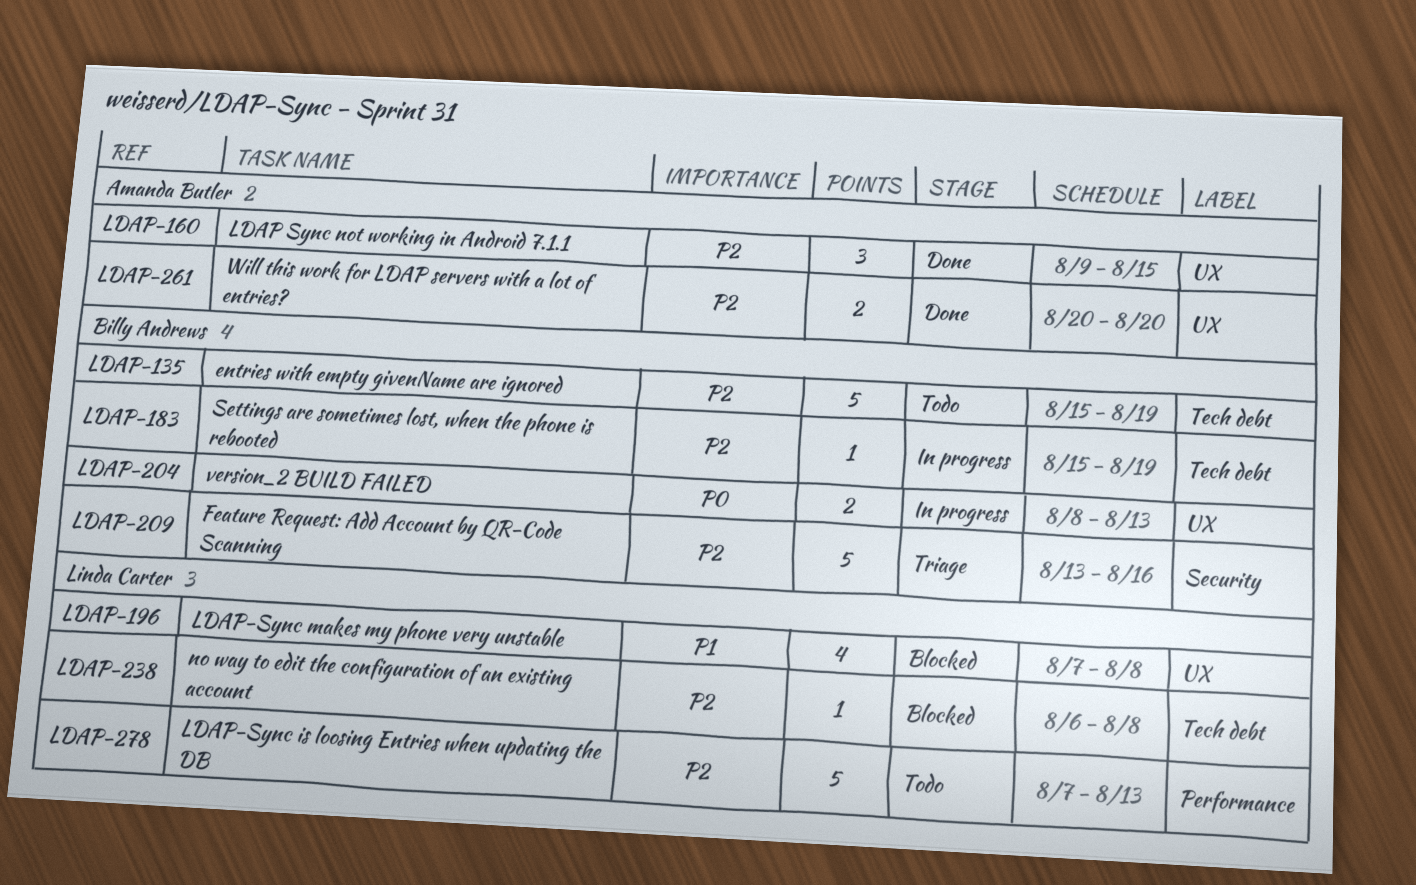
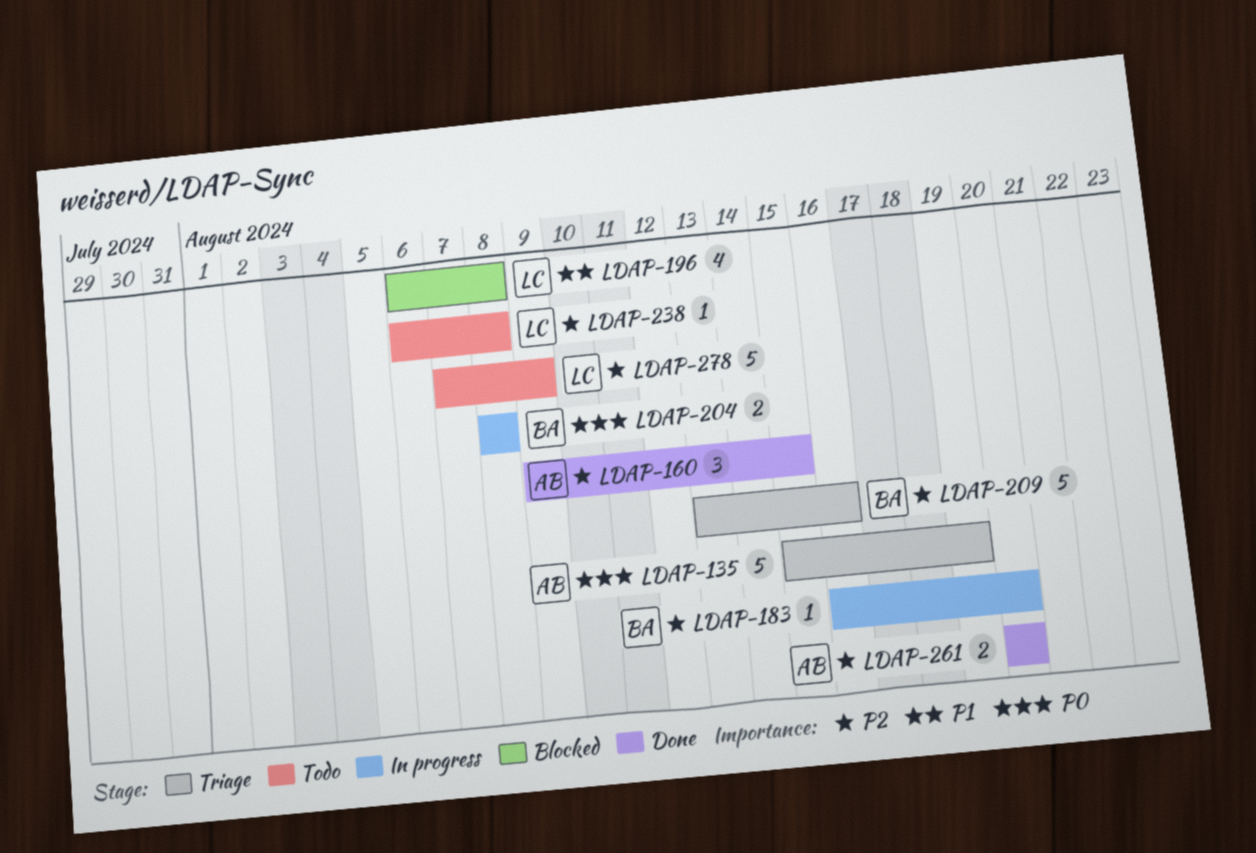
LDAP-135, status: Todo -> Triage
LDAP-135, owner: Billy Andrews -> Amanda Butler
LDAP-135, priority: P2 -> P0
LDAP-183, start: Aug 15 -> Aug 16
LDAP-183, due: Aug 19 -> Aug 20
LDAP-196, start: Aug 7 -> Aug 6
LDAP-204, due: Aug 13 -> Aug 8
LDAP-238, status: Blocked -> Todo
LDAP-278, due: Aug 13 -> Aug 9

